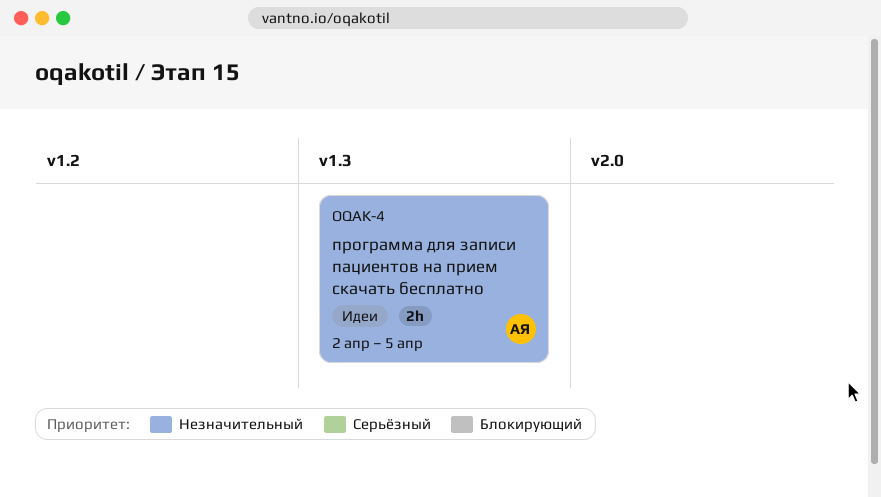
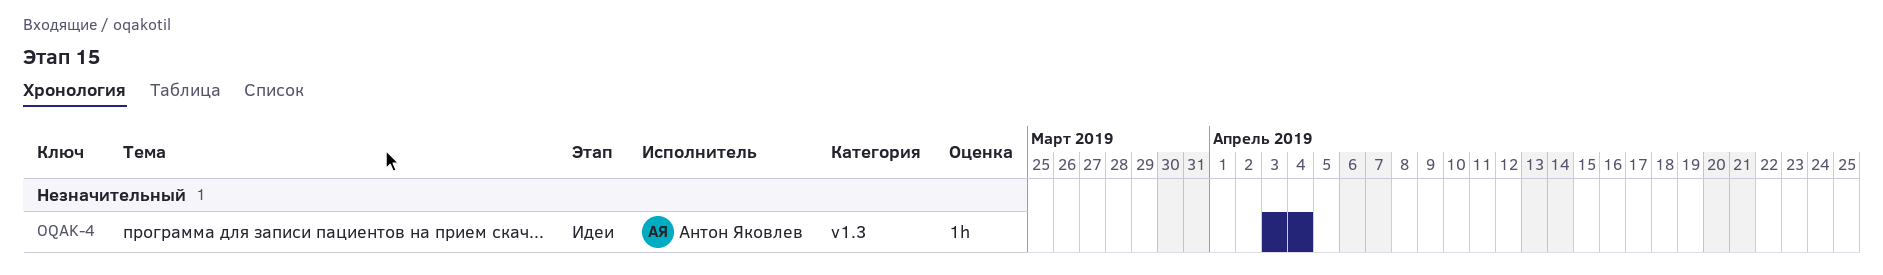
OQAK-4, estimate: 2h -> 1h
OQAK-4, start: Apr 2 -> Apr 3
OQAK-4, due: Apr 5 -> Apr 4

